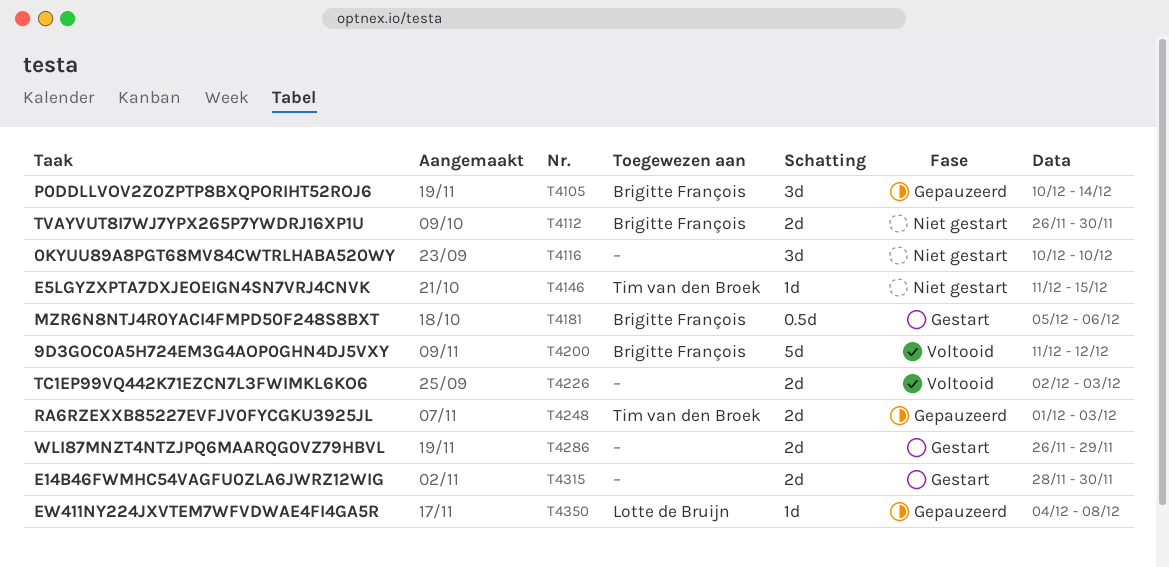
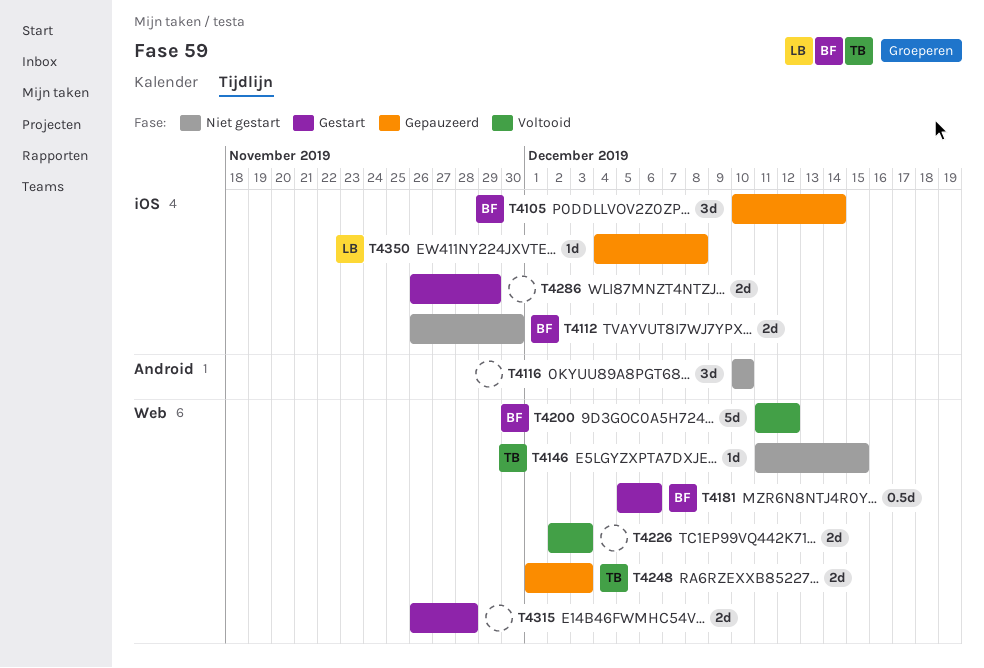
T4315, start: Nov 28 -> Nov 26
T4315, due: Nov 30 -> Nov 28

